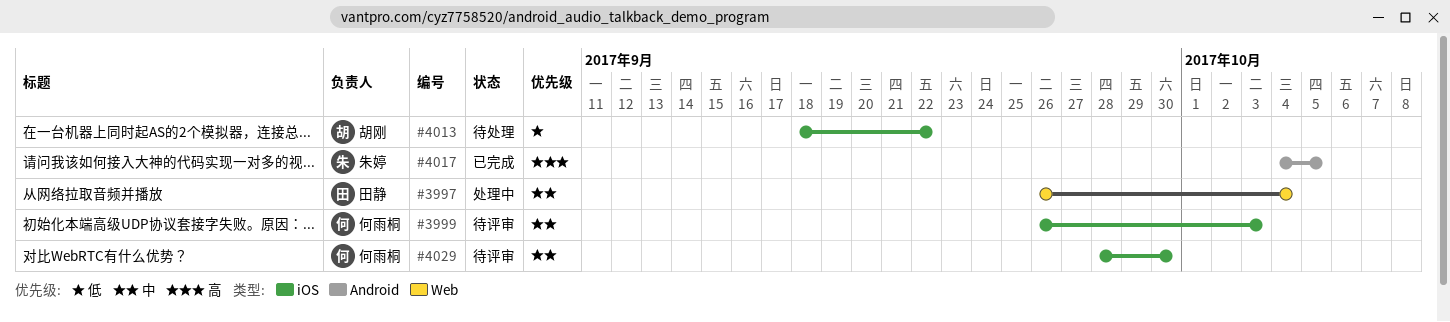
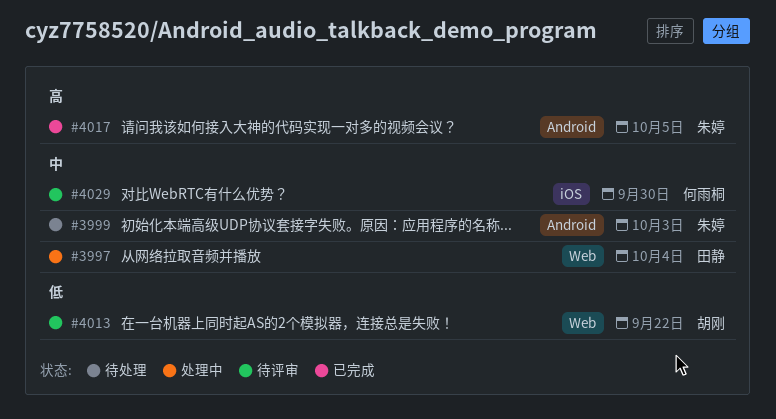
#3999, status: 待评审 -> 待处理
#3999, owner: 何雨桐 -> 朱婷
#3999, label: iOS -> Android
#4013, status: 待处理 -> 待评审
#4013, label: iOS -> Web

